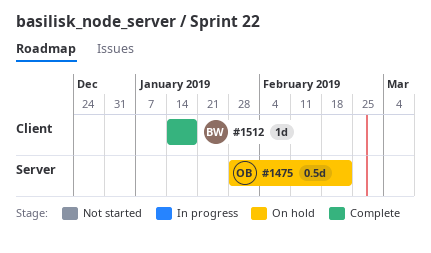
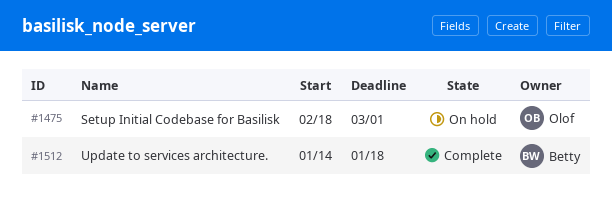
#1475, start: Jan 28 -> Feb 18
#1475, due: Feb 22 -> Mar 1

